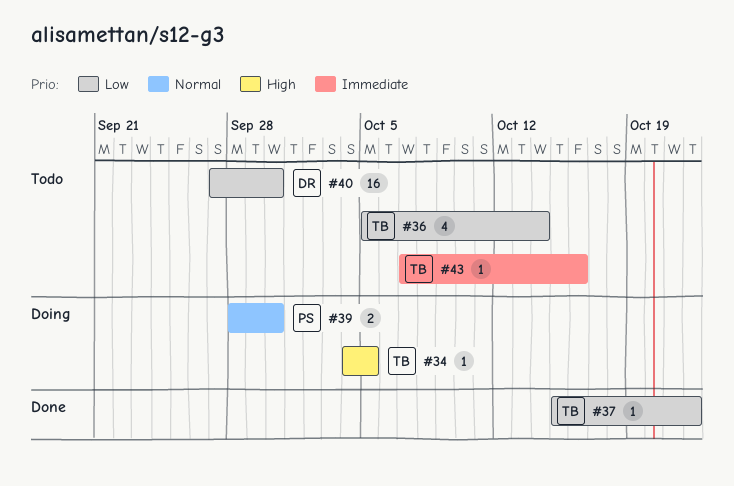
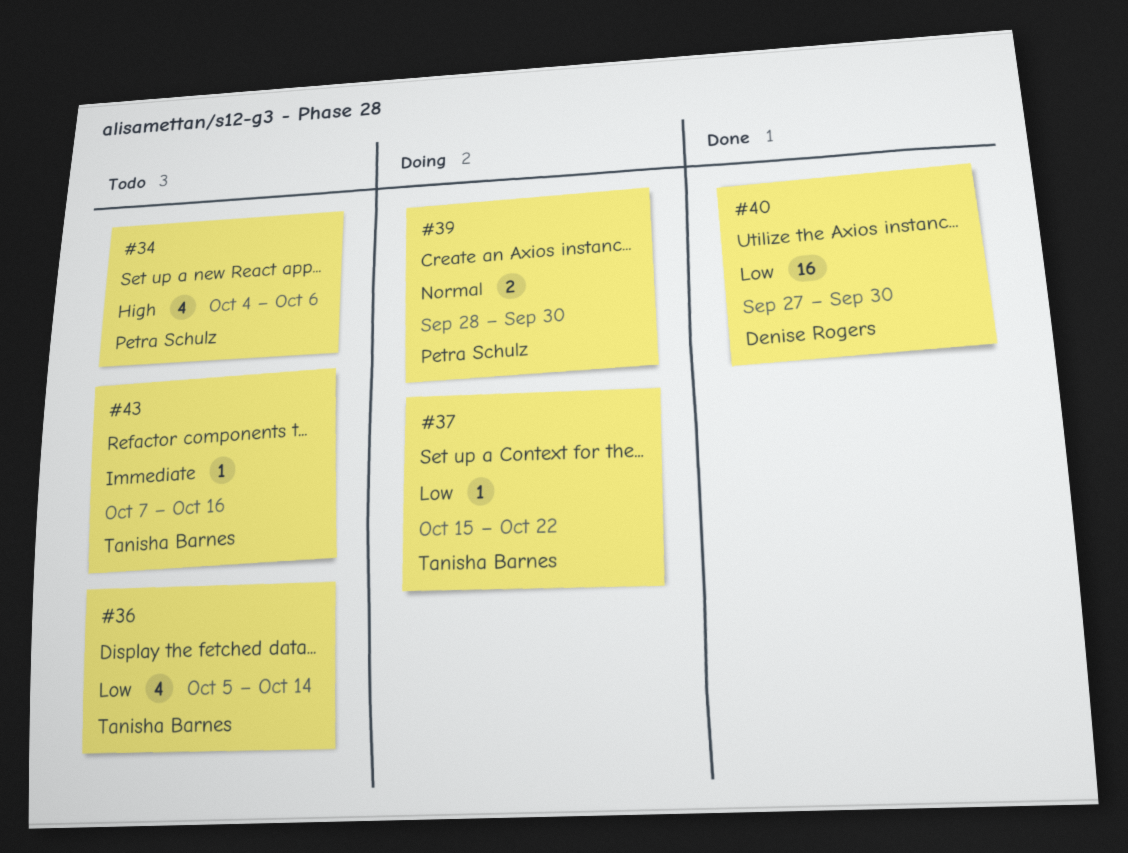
#34, status: Doing -> Todo
#34, owner: Tanisha Barnes -> Petra Schulz
#34, estimate: 1 -> 4
#34, due: Oct 5 -> Oct 6
#37, status: Done -> Doing
#40, status: Todo -> Done

